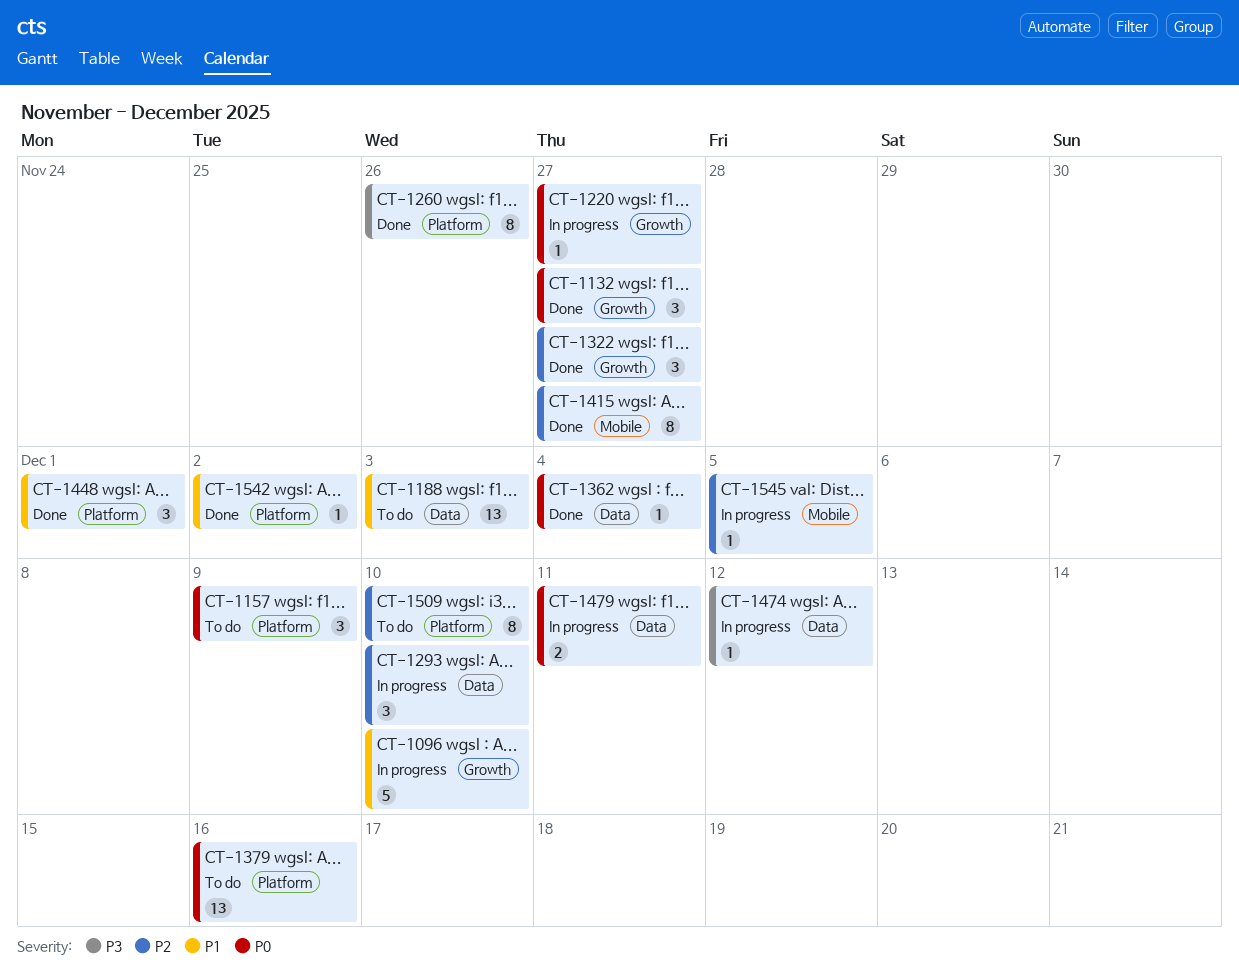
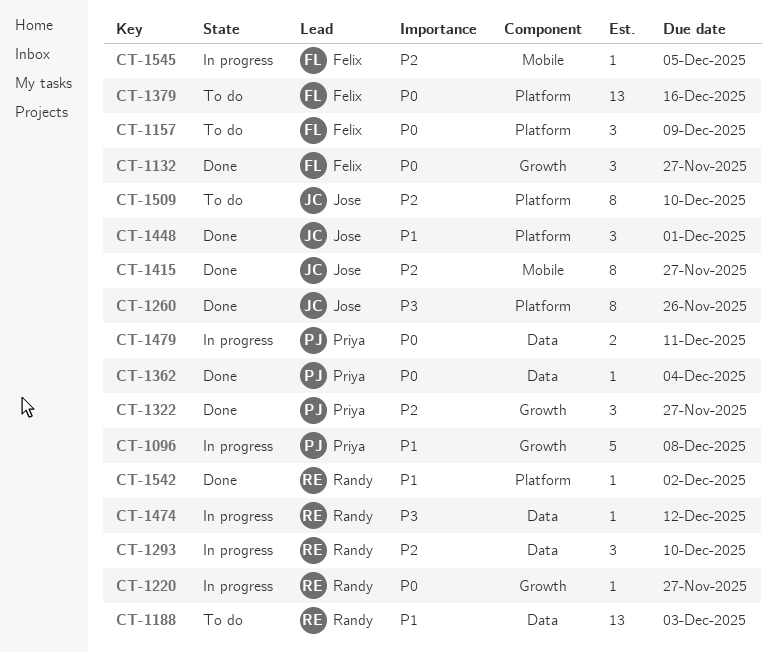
CT-1096, due: Dec 10 -> Dec 8

